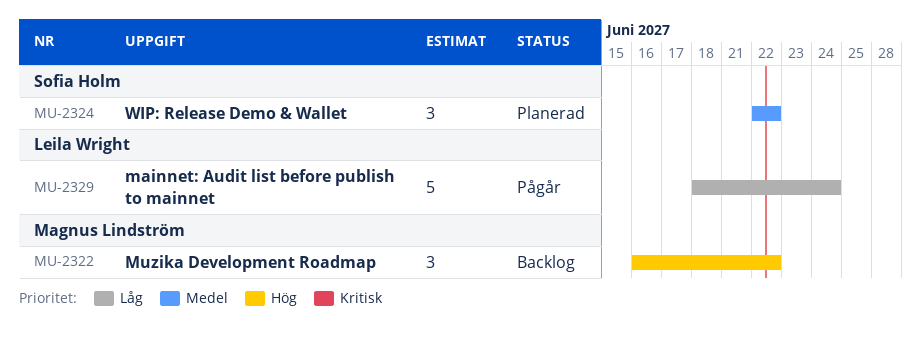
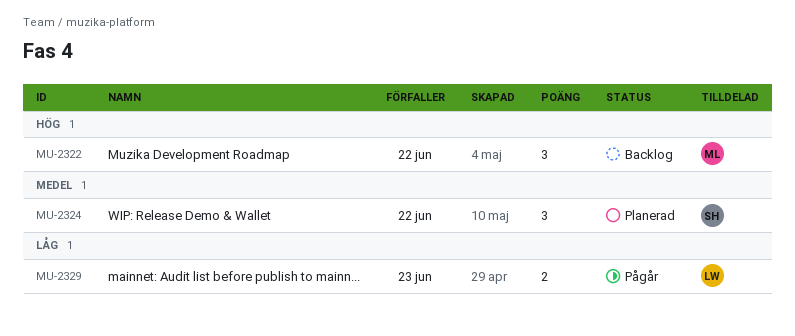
MU-2329, estimate: 5 -> 2
MU-2329, due: Jun 24 -> Jun 23

